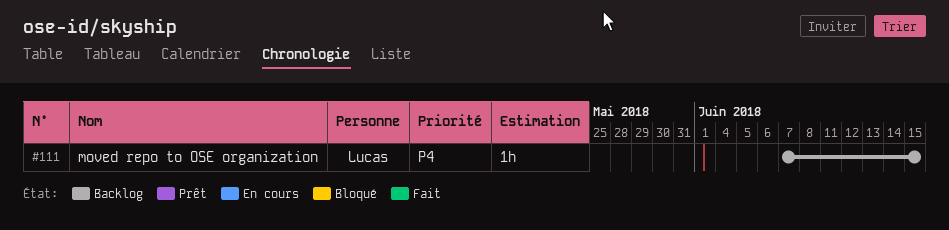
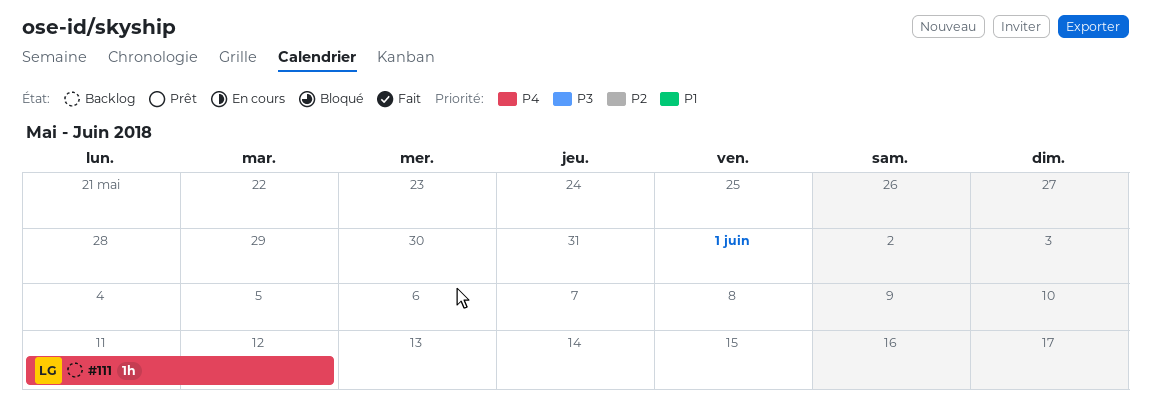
#111, start: Jun 7 -> Jun 11
#111, due: Jun 15 -> Jun 12

